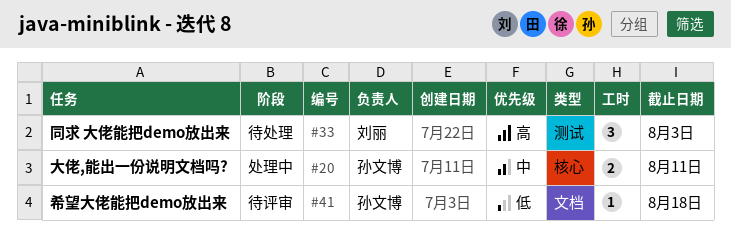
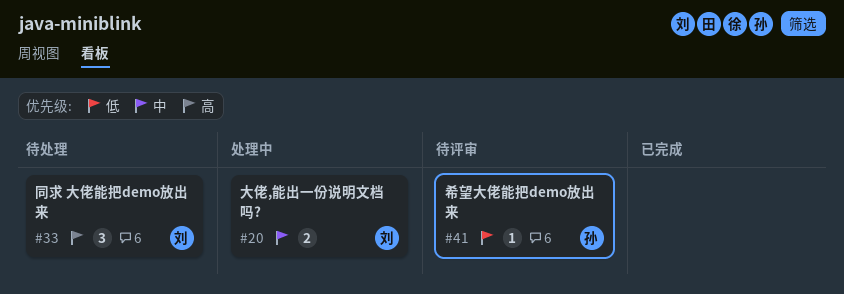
#20, owner: 孙文博 -> 刘丽

